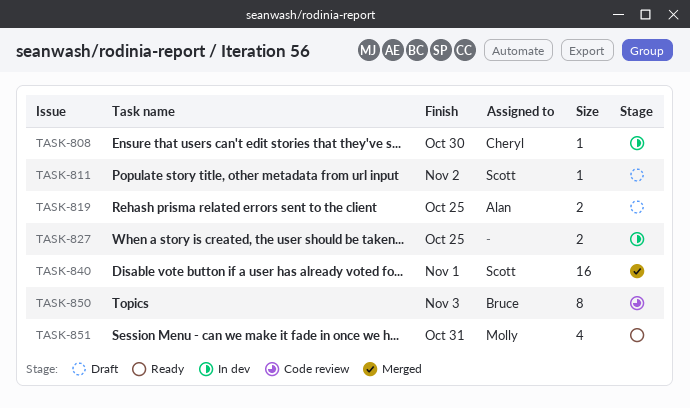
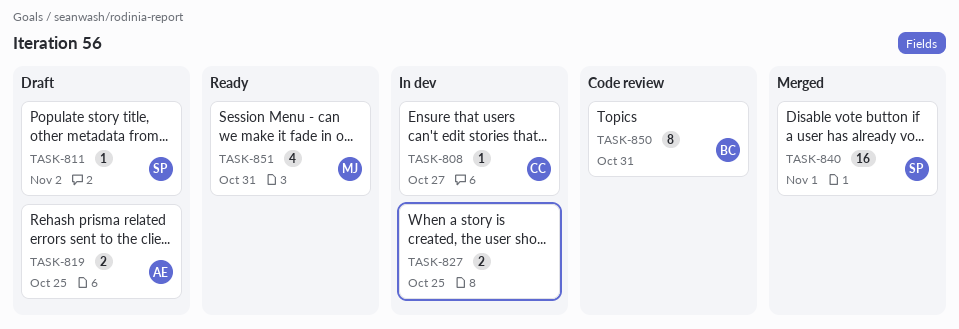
TASK-808, due: Oct 30 -> Oct 27
TASK-850, due: Nov 3 -> Oct 31

